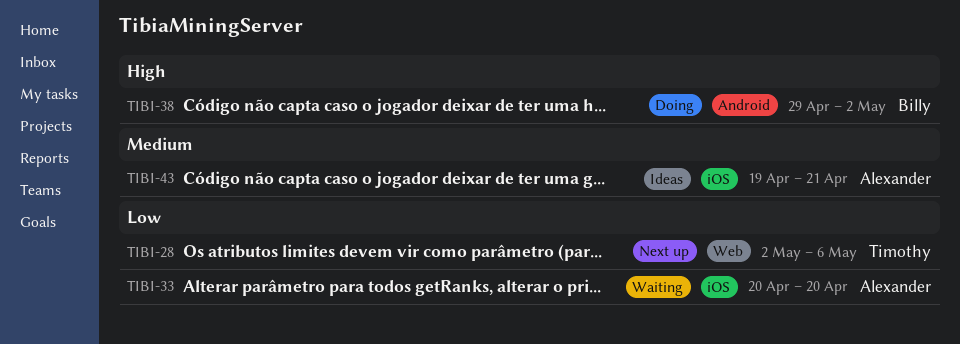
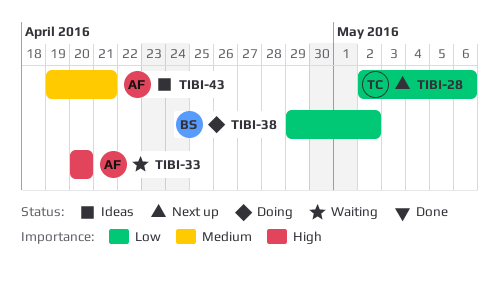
TIBI-33, priority: Low -> High
TIBI-38, priority: High -> Low

